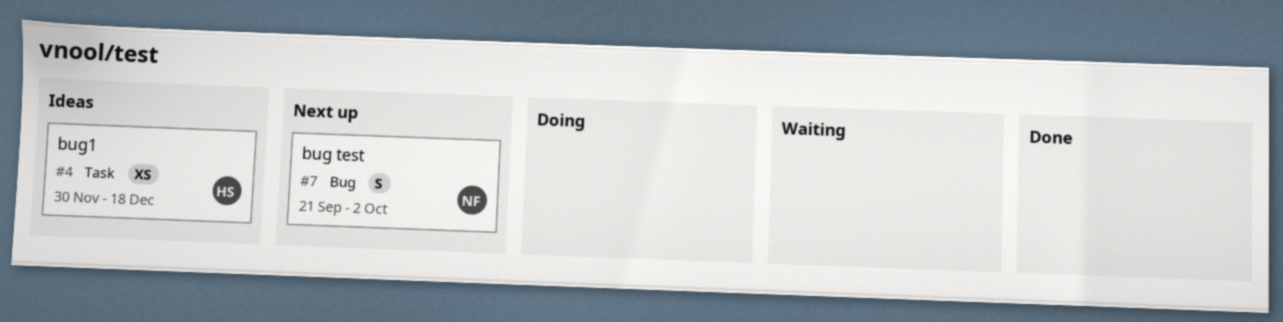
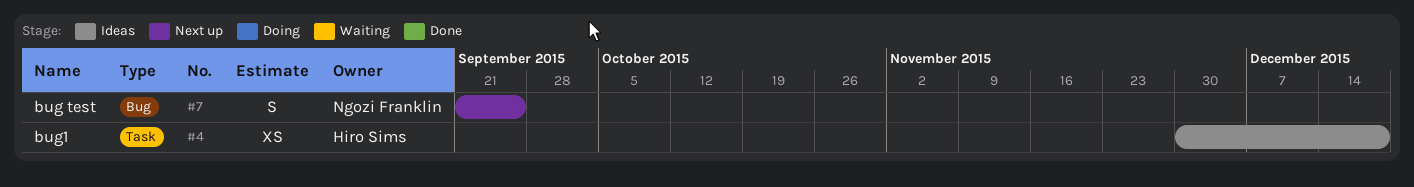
#7, due: Oct 2 -> Sep 25

